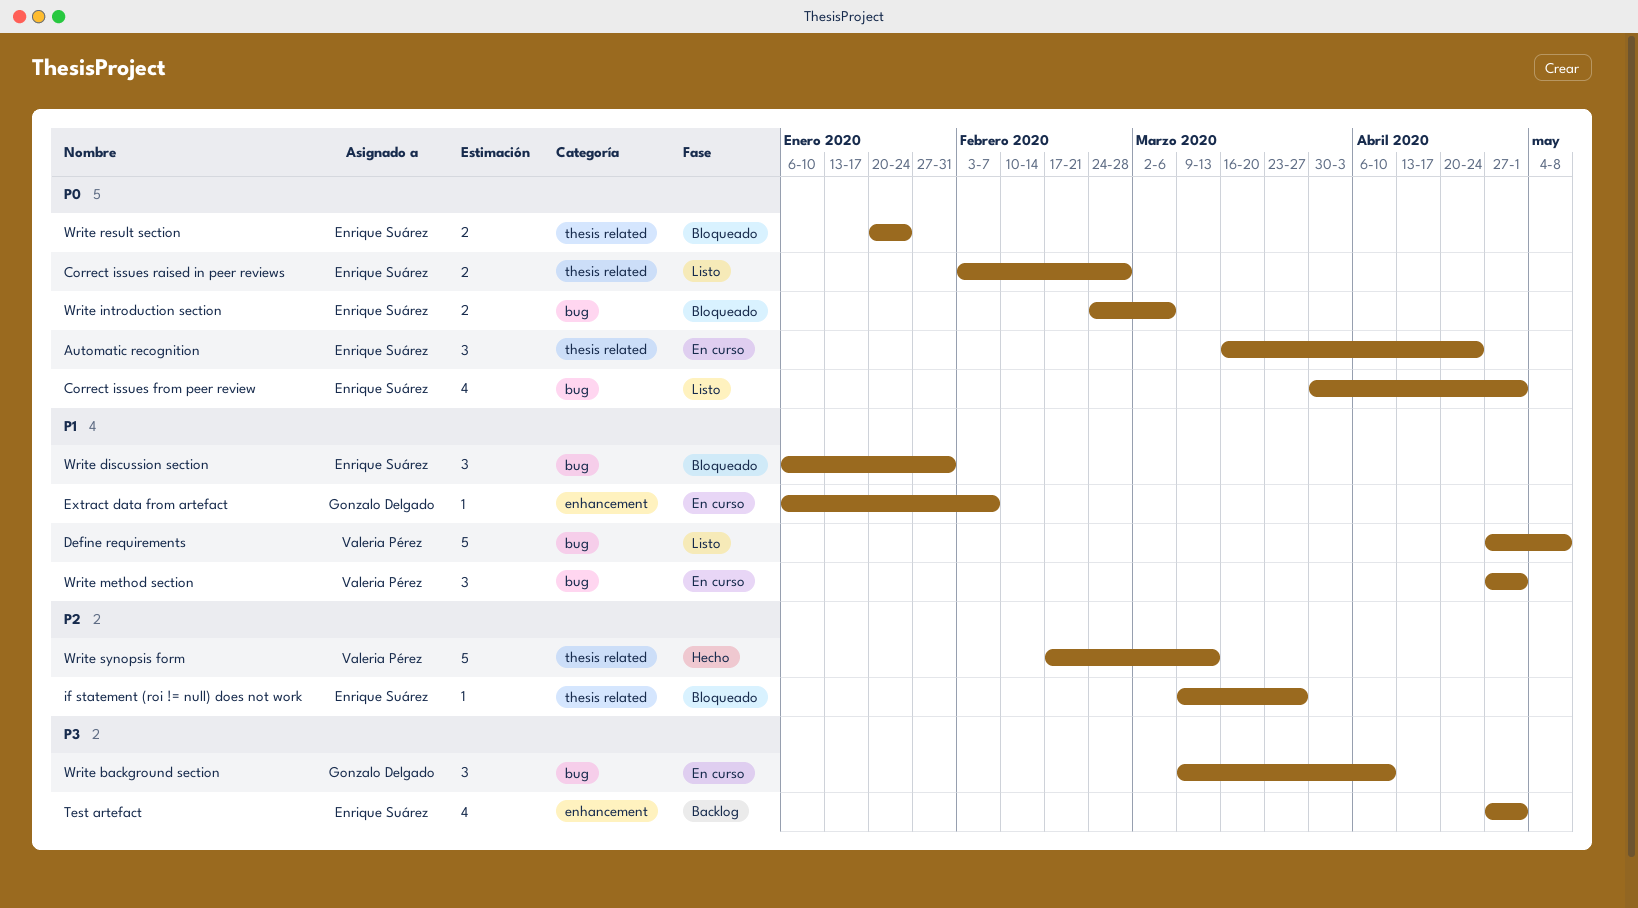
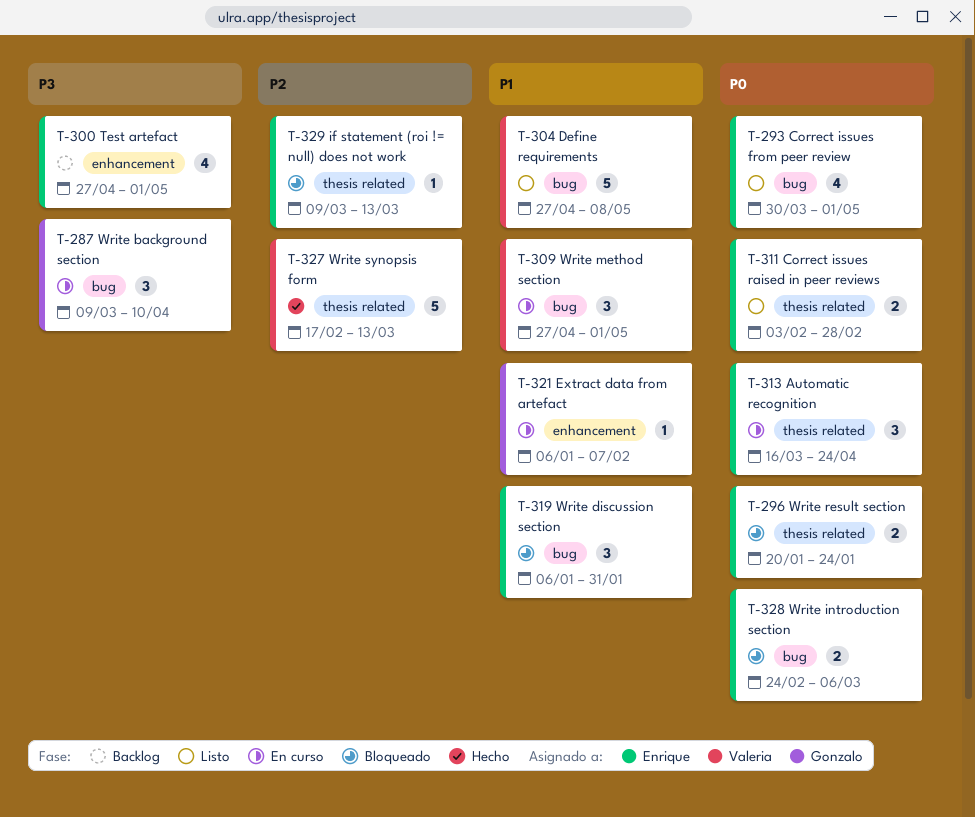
if statement (roi != null) does not work, due: Mar 27 -> Mar 13

